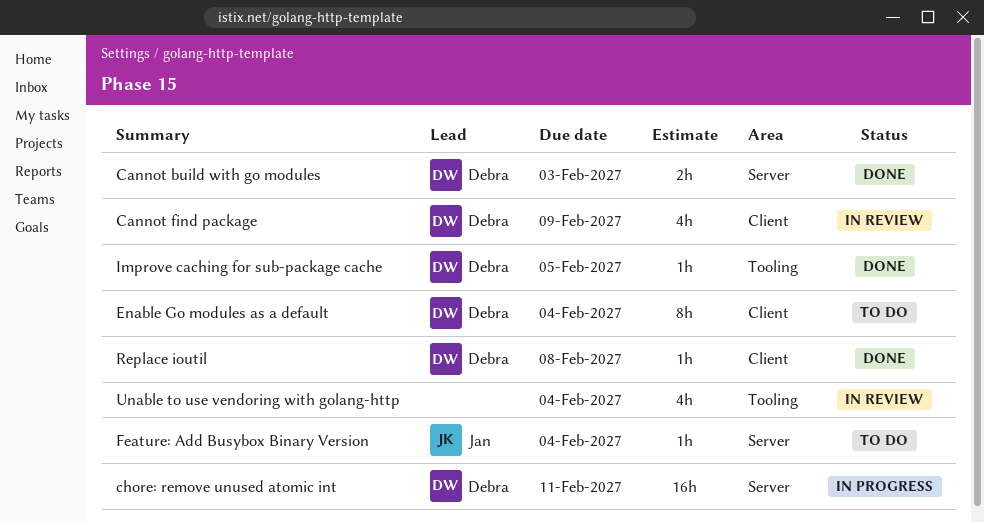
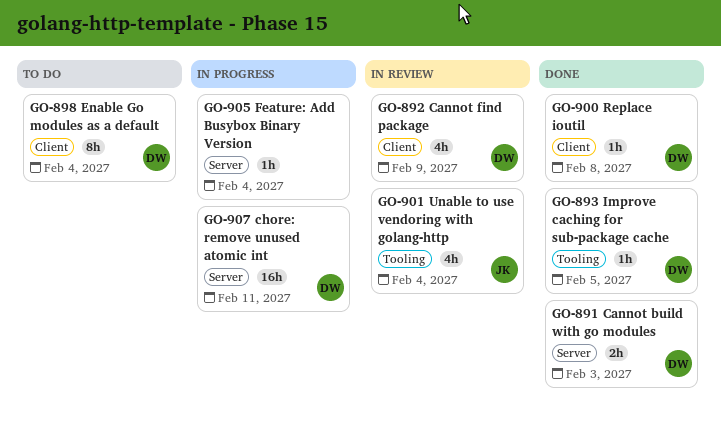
Feature: Add Busybox Binary Version, status: To do -> In progress
Feature: Add Busybox Binary Version, owner: Jan -> none
Unable to use vendoring with golang-http, owner: none -> Jan

